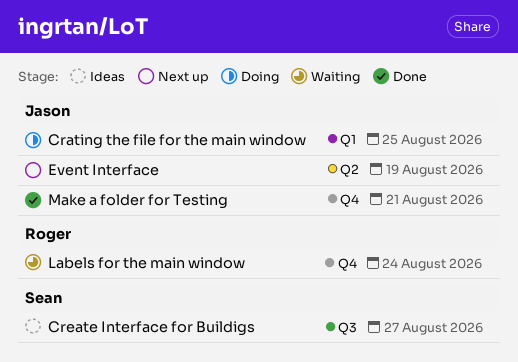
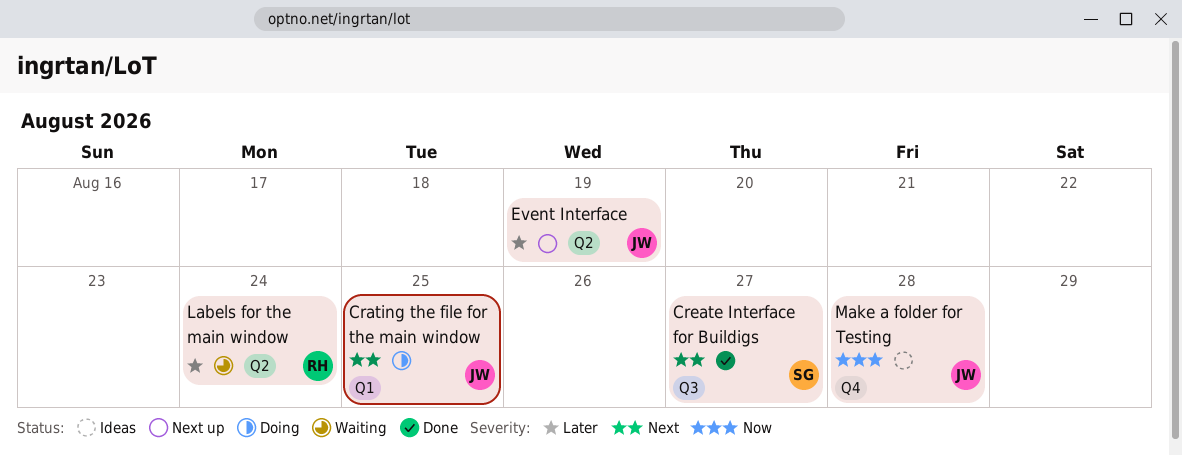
Create Interface for Buildigs, status: Ideas -> Done
Labels for the main window, label: Q4 -> Q2
Make a folder for Testing, status: Done -> Ideas
Make a folder for Testing, due: Aug 21 -> Aug 28

